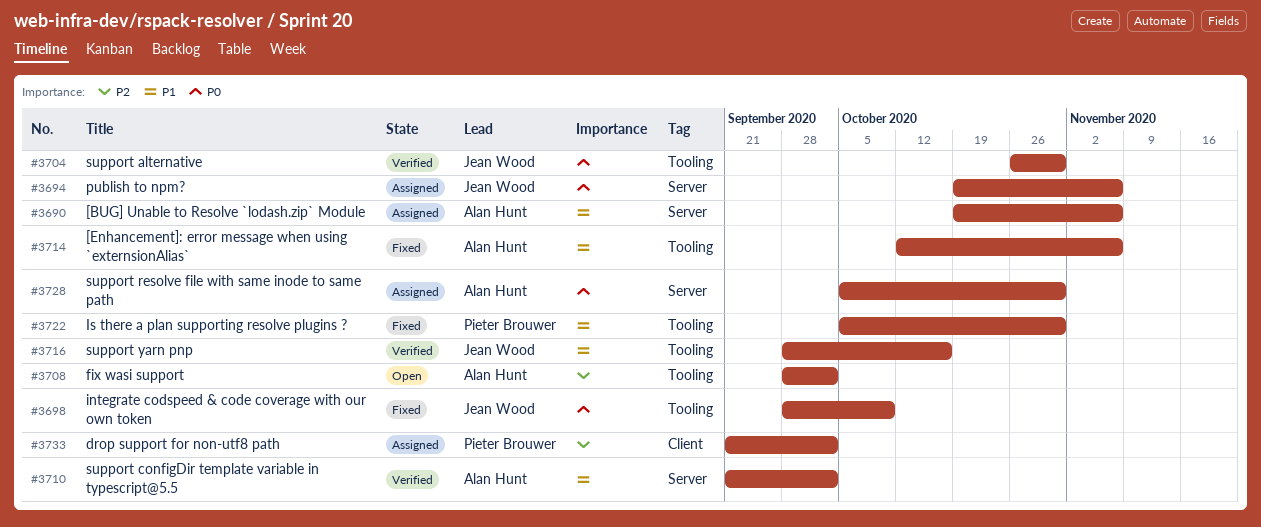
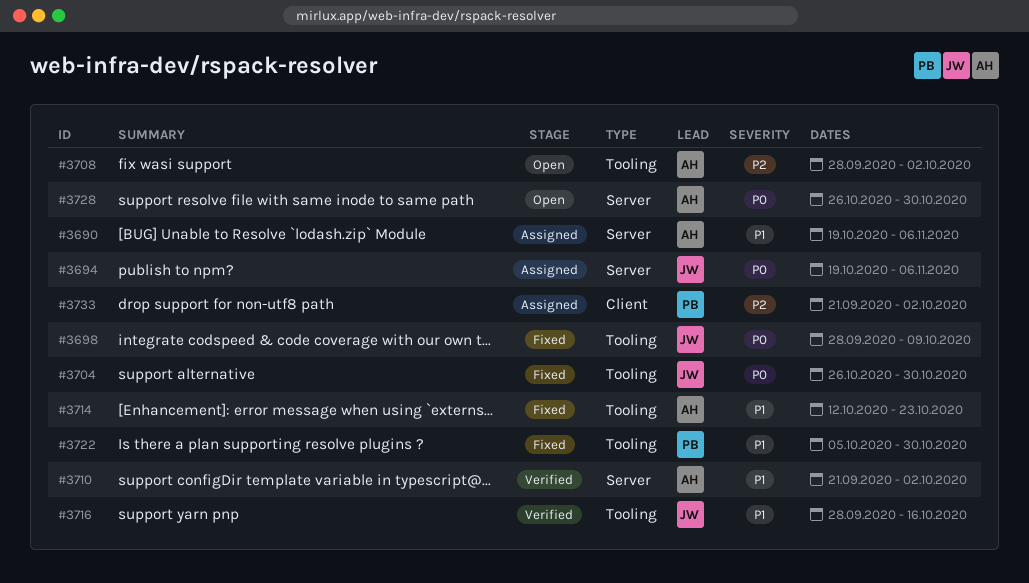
#3704, status: Verified -> Fixed
#3714, due: Nov 6 -> Oct 23
#3728, status: Assigned -> Open
#3728, start: Oct 5 -> Oct 26

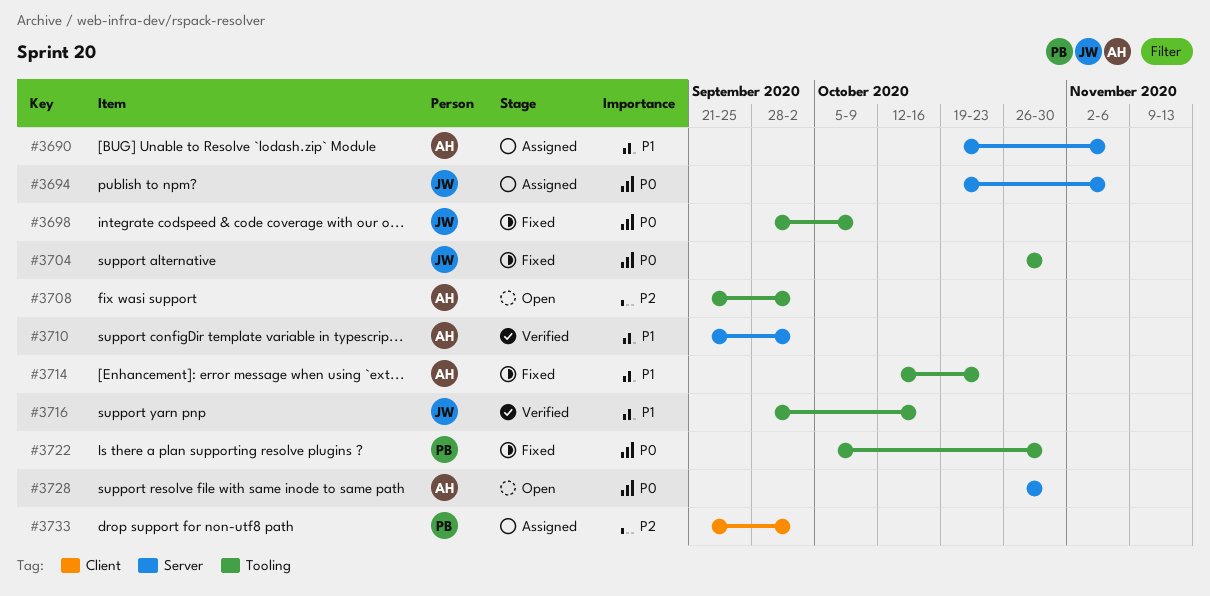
#3708, start: Sep 28 -> Sep 21
#3722, priority: P1 -> P0

